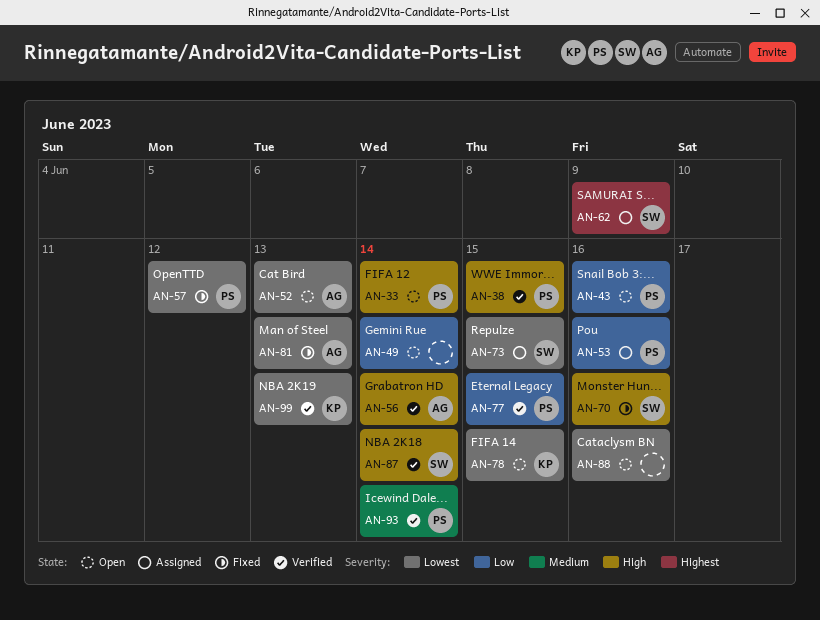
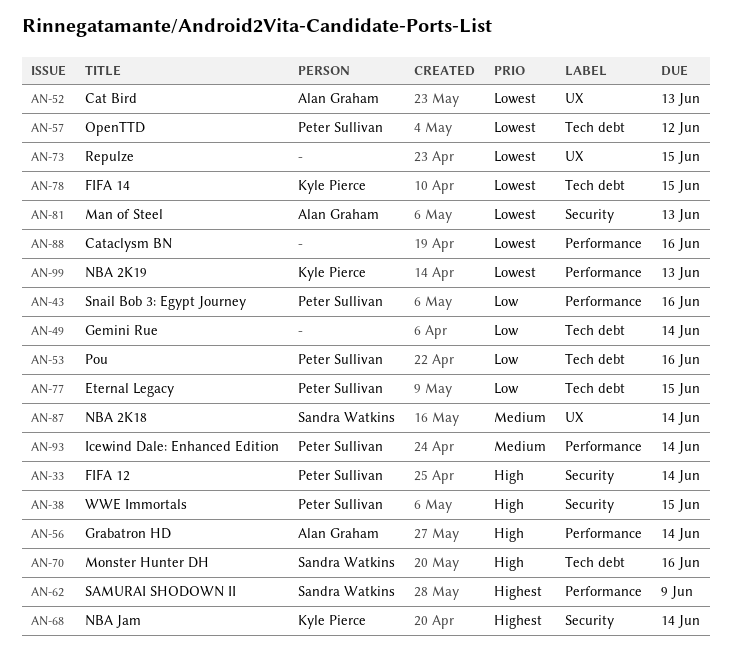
AN-68: none -> present
AN-73, owner: Sandra Watkins -> none
AN-87, priority: High -> Medium

